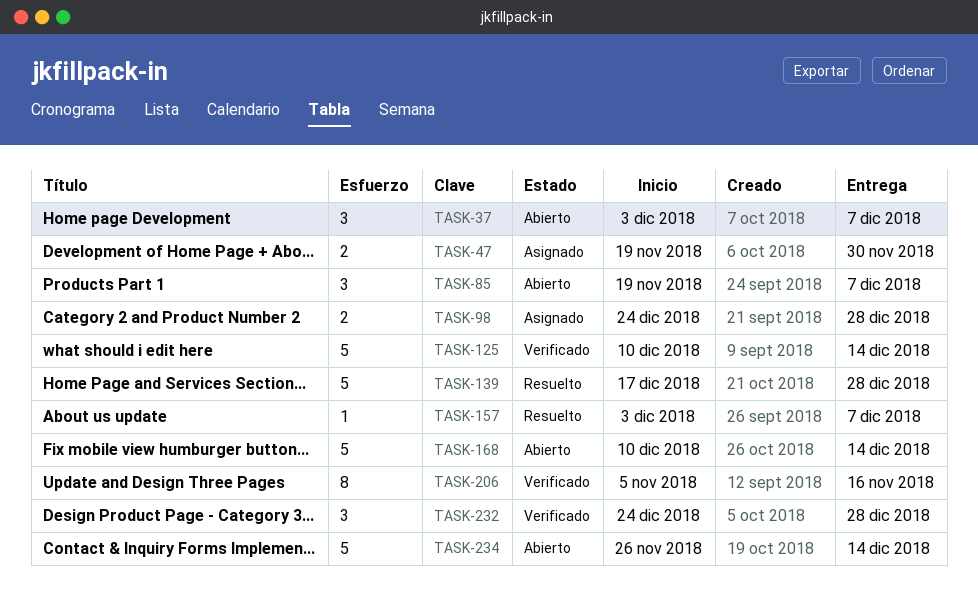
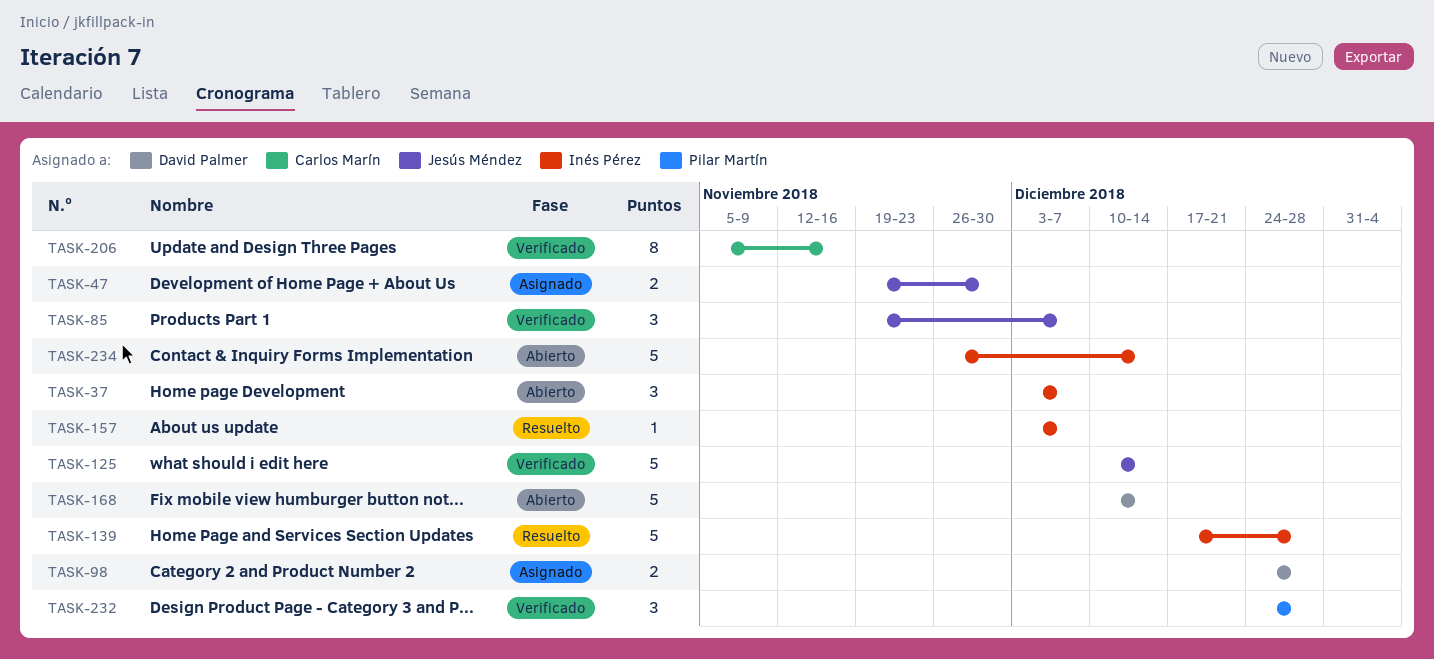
TASK-85, status: Abierto -> Verificado

